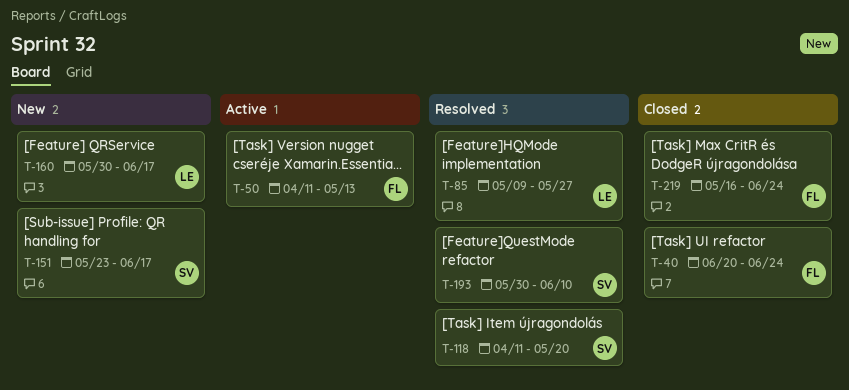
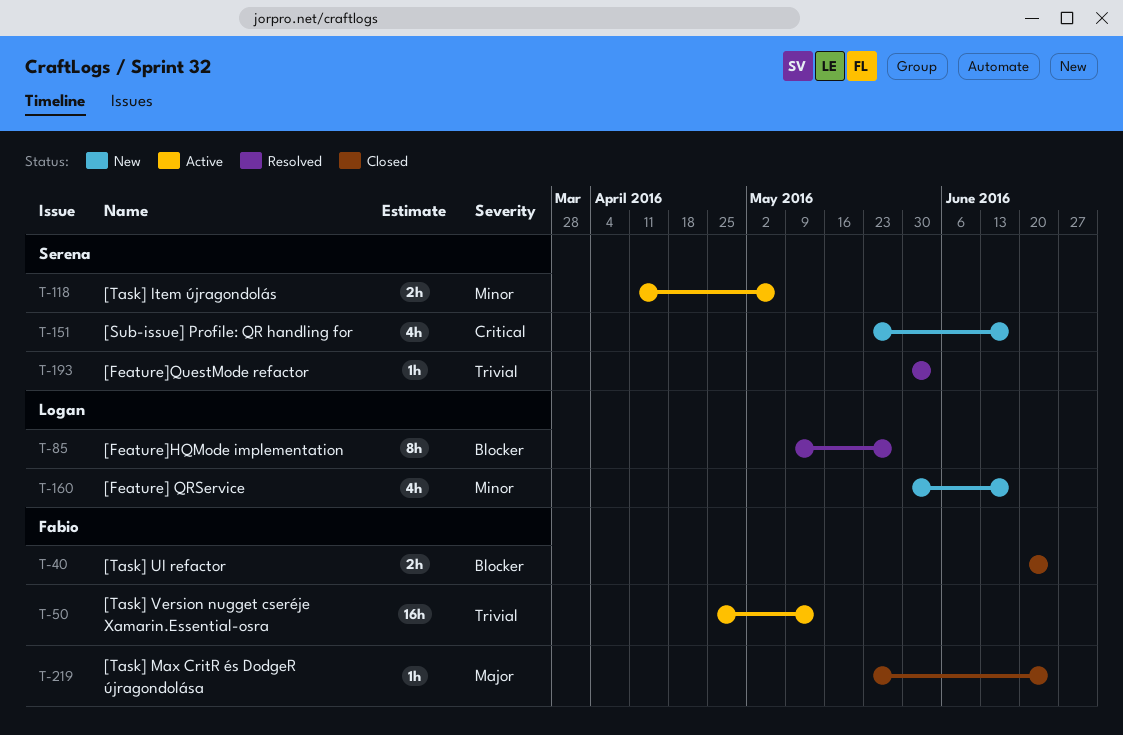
T-50, start: Apr 11 -> Apr 25
T-118, status: Resolved -> Active
T-118, due: May 20 -> May 6
T-193, due: Jun 10 -> Jun 3
T-219, start: May 16 -> May 23

